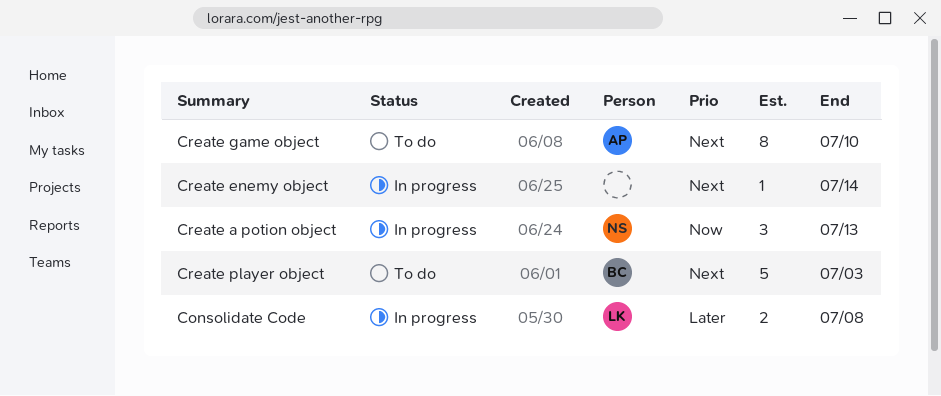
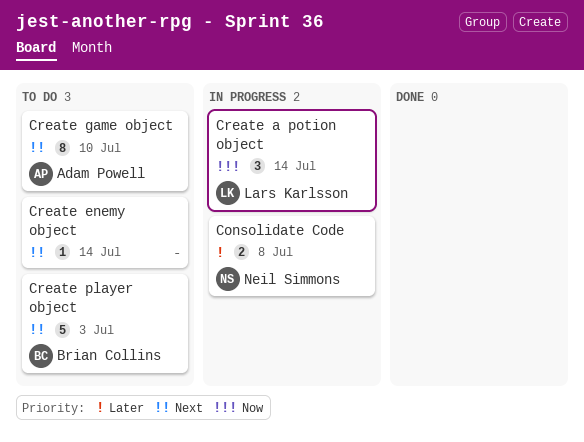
Consolidate Code, owner: Lars Karlsson -> Neil Simmons
Create a potion object, owner: Neil Simmons -> Lars Karlsson
Create a potion object, due: Jul 13 -> Jul 14
Create enemy object, status: In progress -> To do

